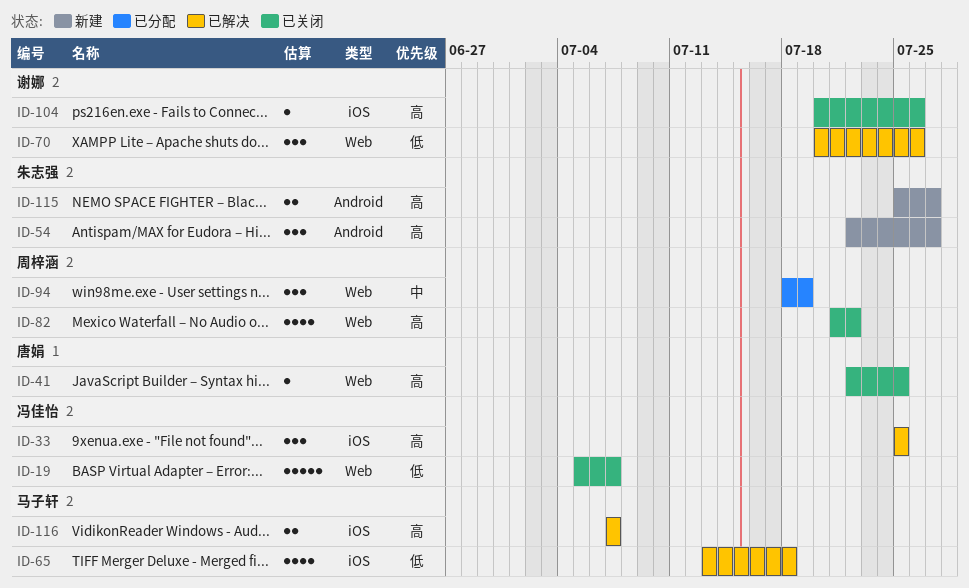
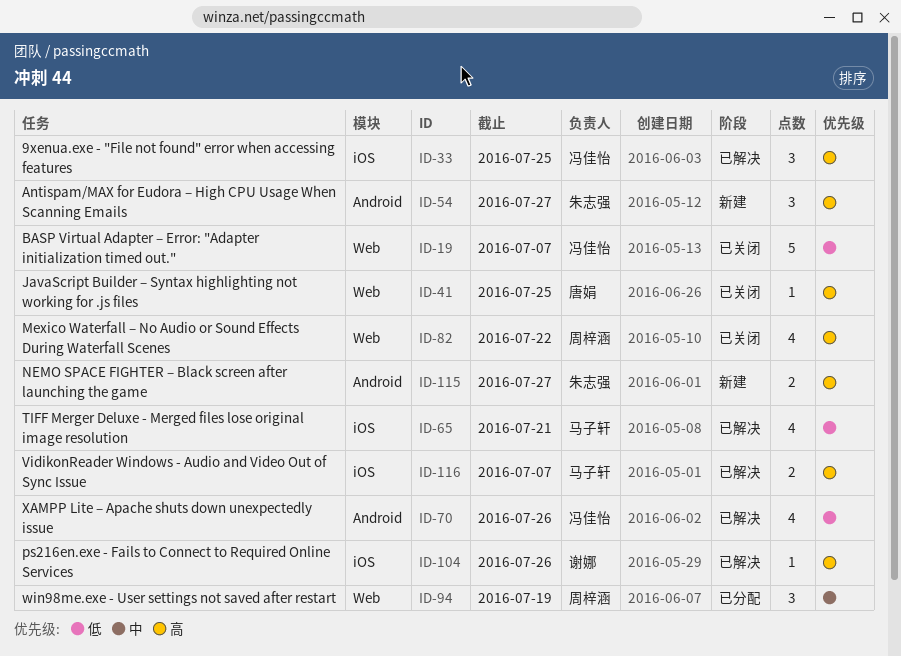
ID-65, due: Jul 18 -> Jul 21
ID-70, owner: 谢娜 -> 冯佳怡
ID-70, label: Web -> Android
ID-70, estimate: 3 -> 4
ID-104, status: 已关闭 -> 已解决

